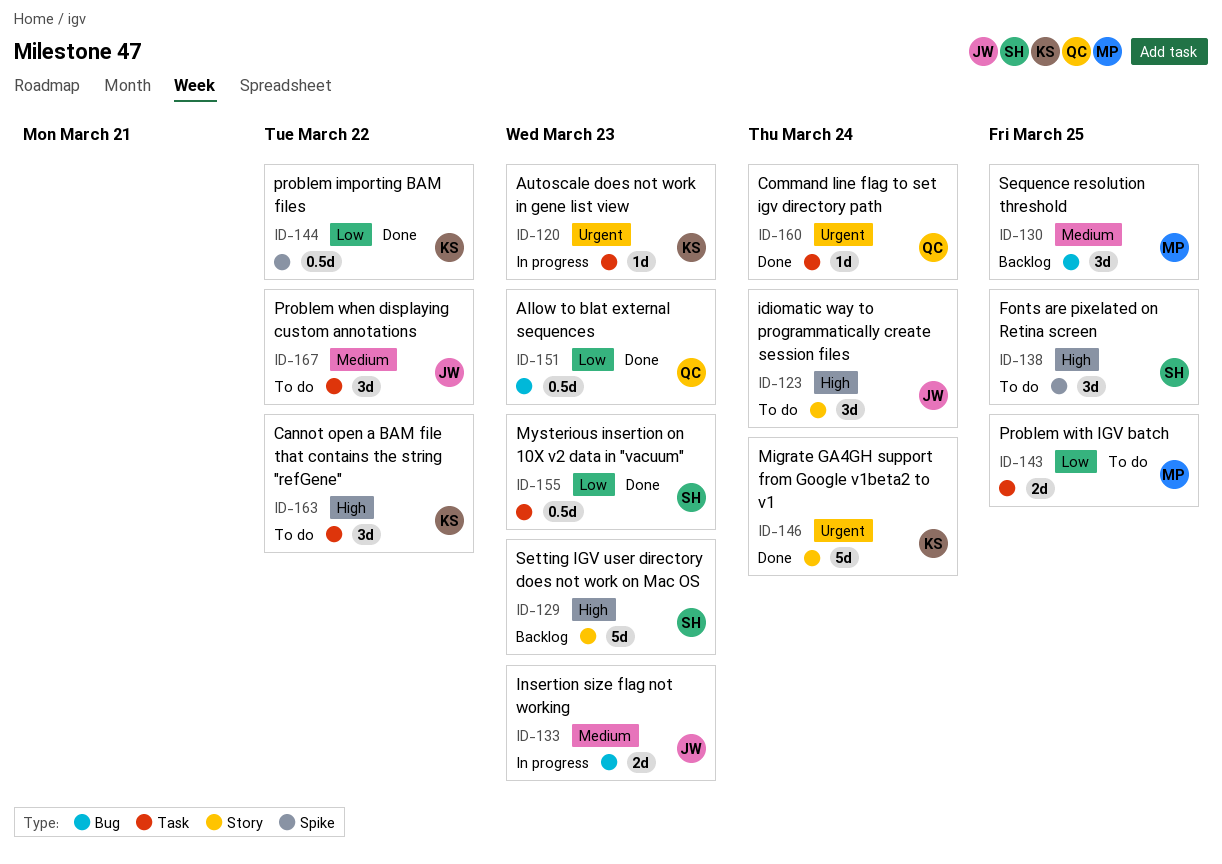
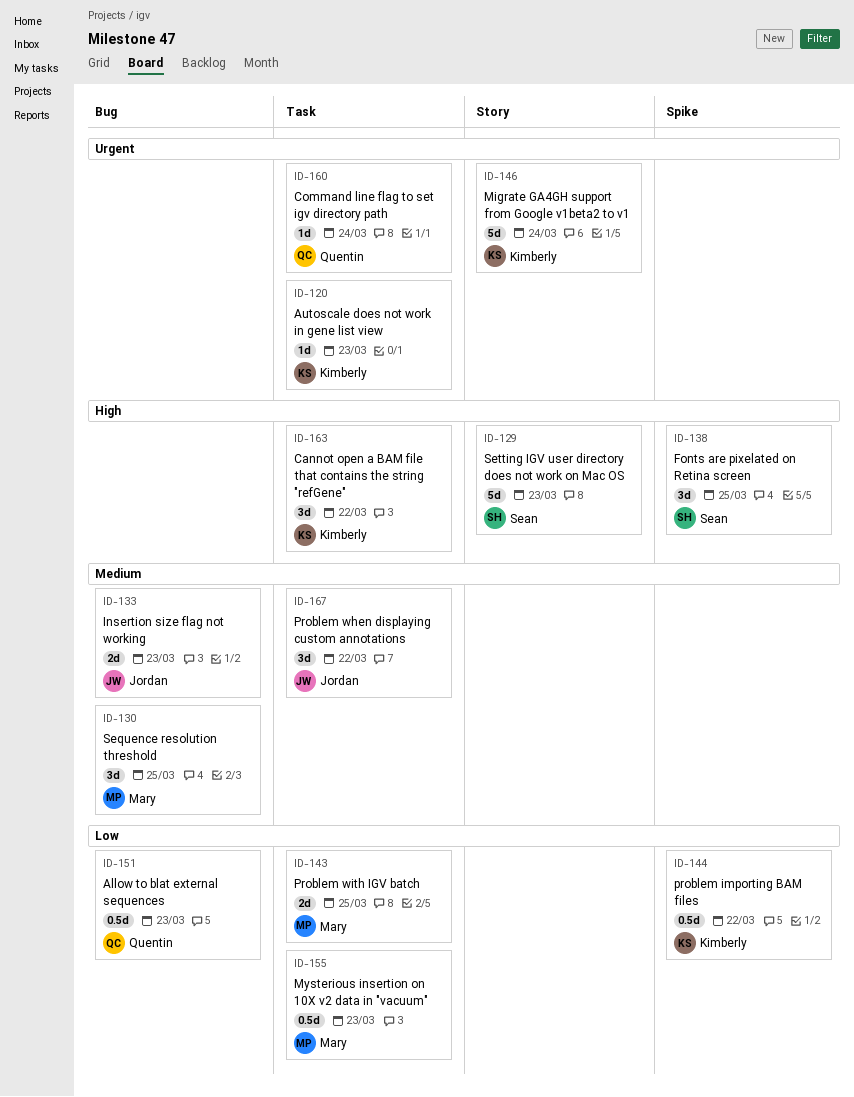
ID-123: present -> none
ID-155, owner: Sean -> Mary

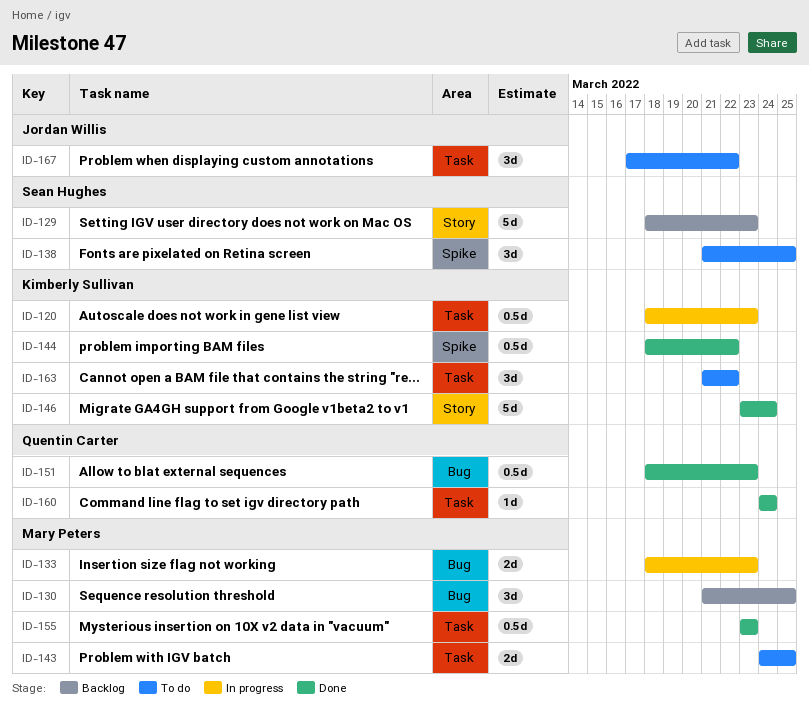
ID-120, estimate: 1d -> 0.5d
ID-133, owner: Jordan Willis -> Mary Peters

